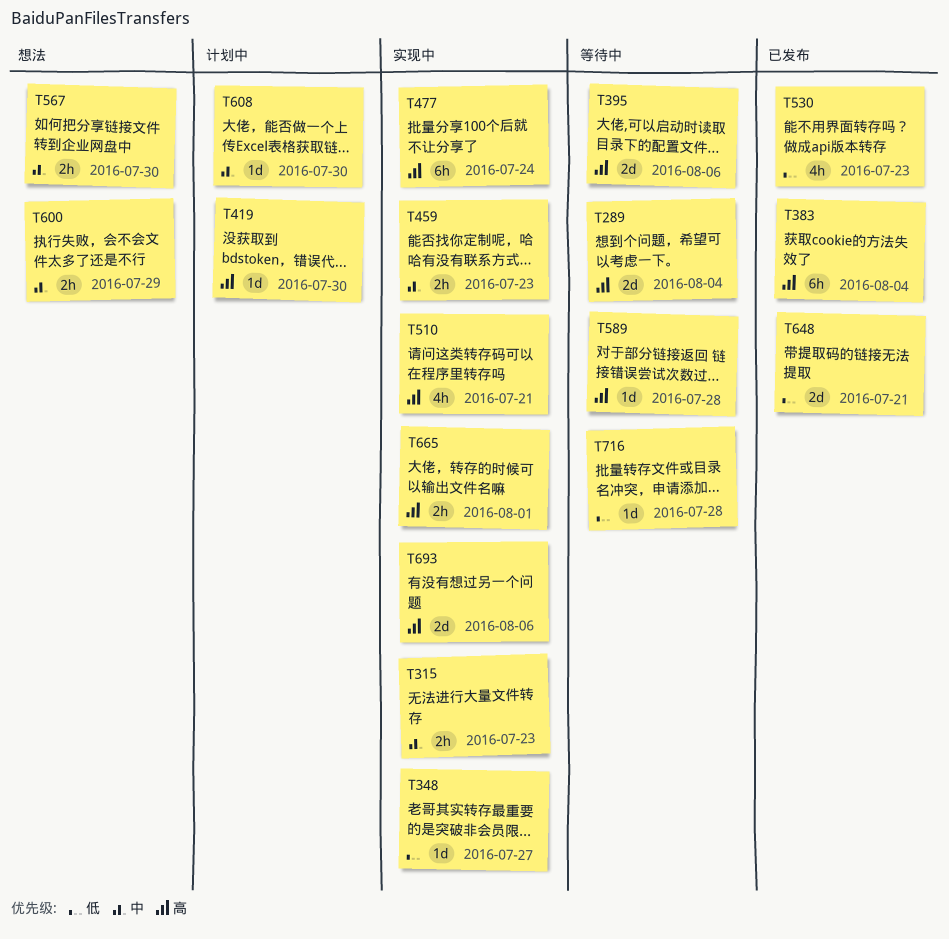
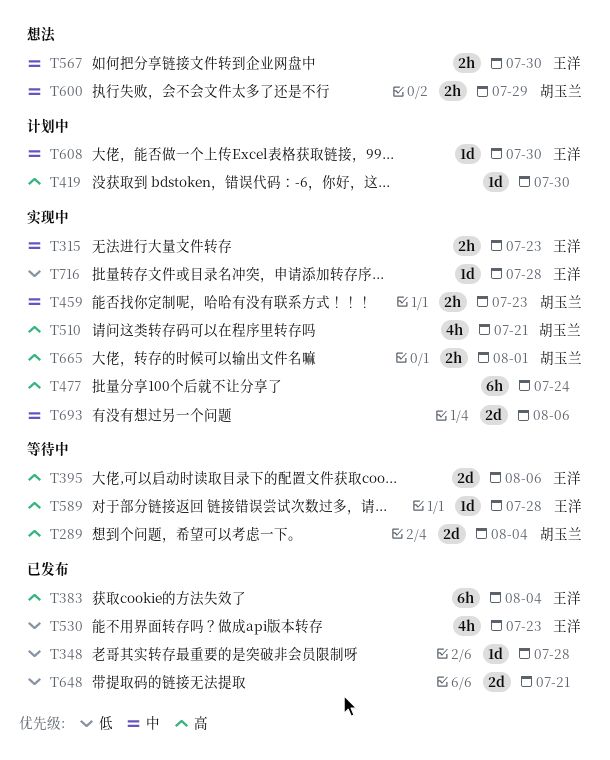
T348, status: 实现中 -> 已发布
T348, due: Jul 27 -> Jul 28
T693, priority: 高 -> 中
T716, status: 等待中 -> 实现中

